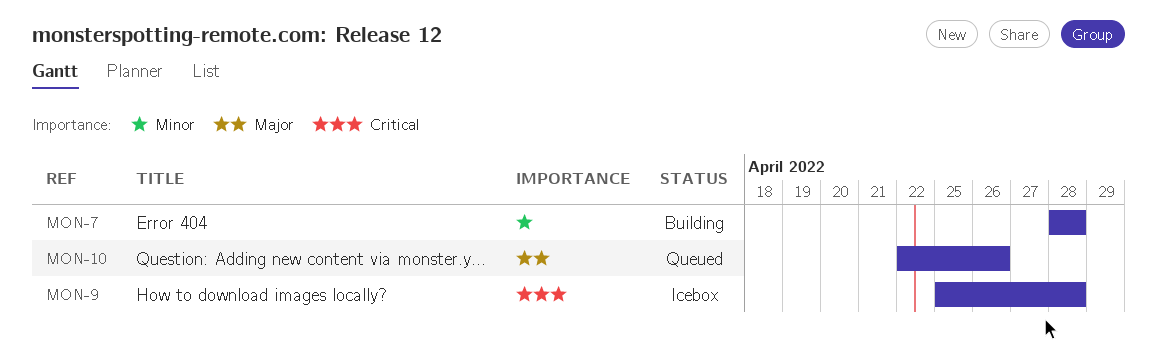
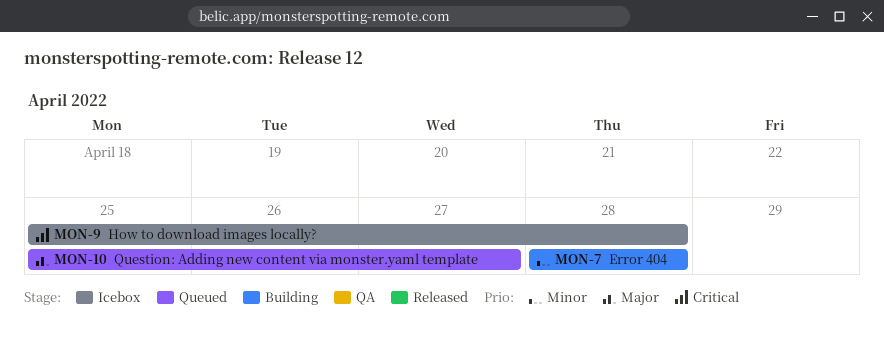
MON-10, start: Apr 22 -> Apr 25
MON-10, due: Apr 26 -> Apr 27

